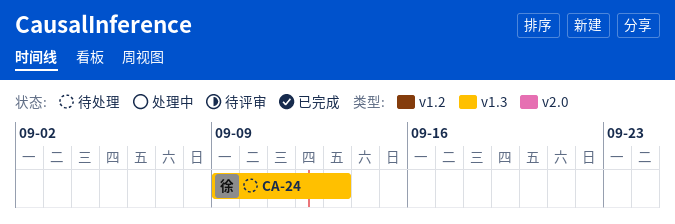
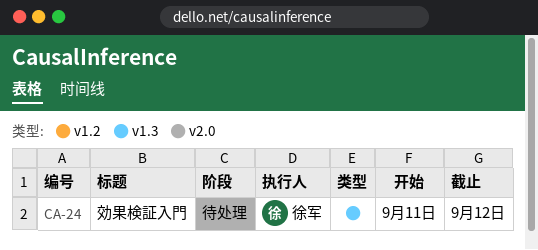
CA-24, start: Sep 9 -> Sep 11
CA-24, due: Sep 13 -> Sep 12

